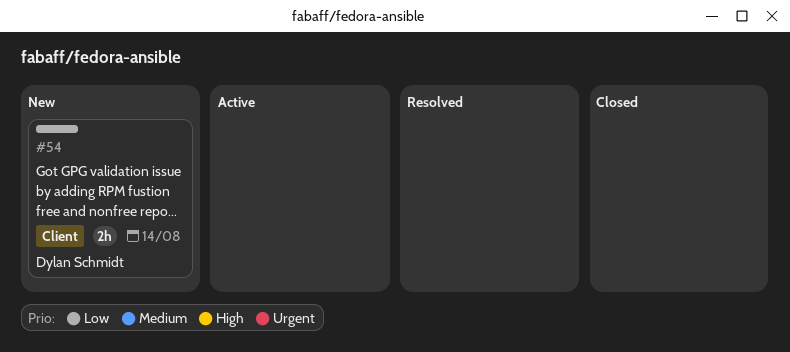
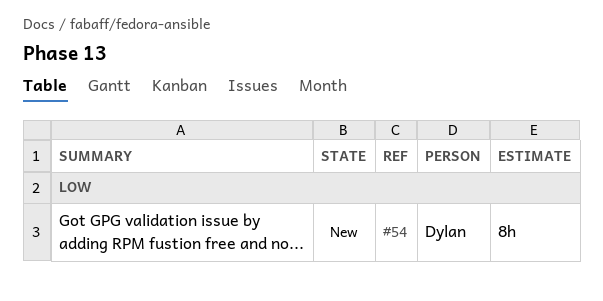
#54, estimate: 2h -> 8h

